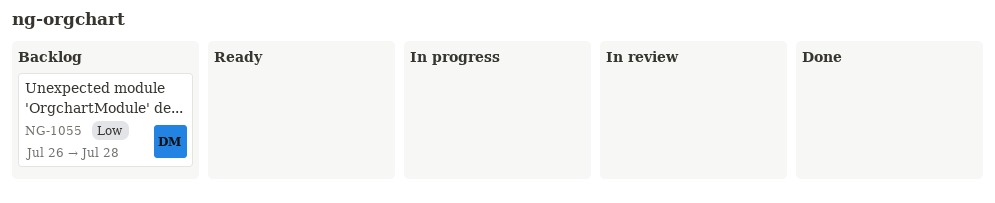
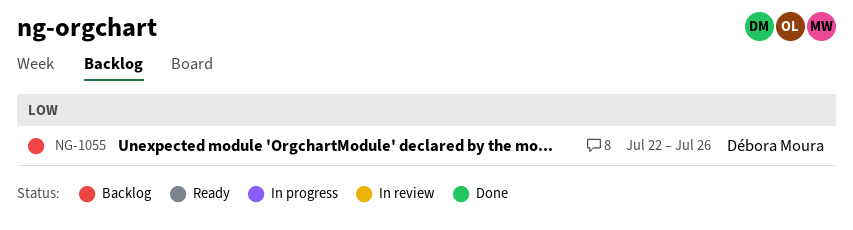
NG-1055, start: Jul 26 -> Jul 22
NG-1055, due: Jul 28 -> Jul 26

